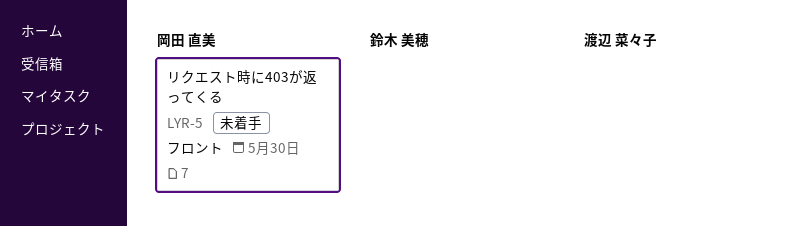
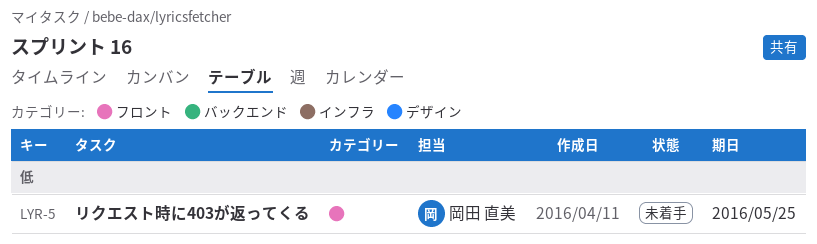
LYR-5, due: May 30 -> May 25

